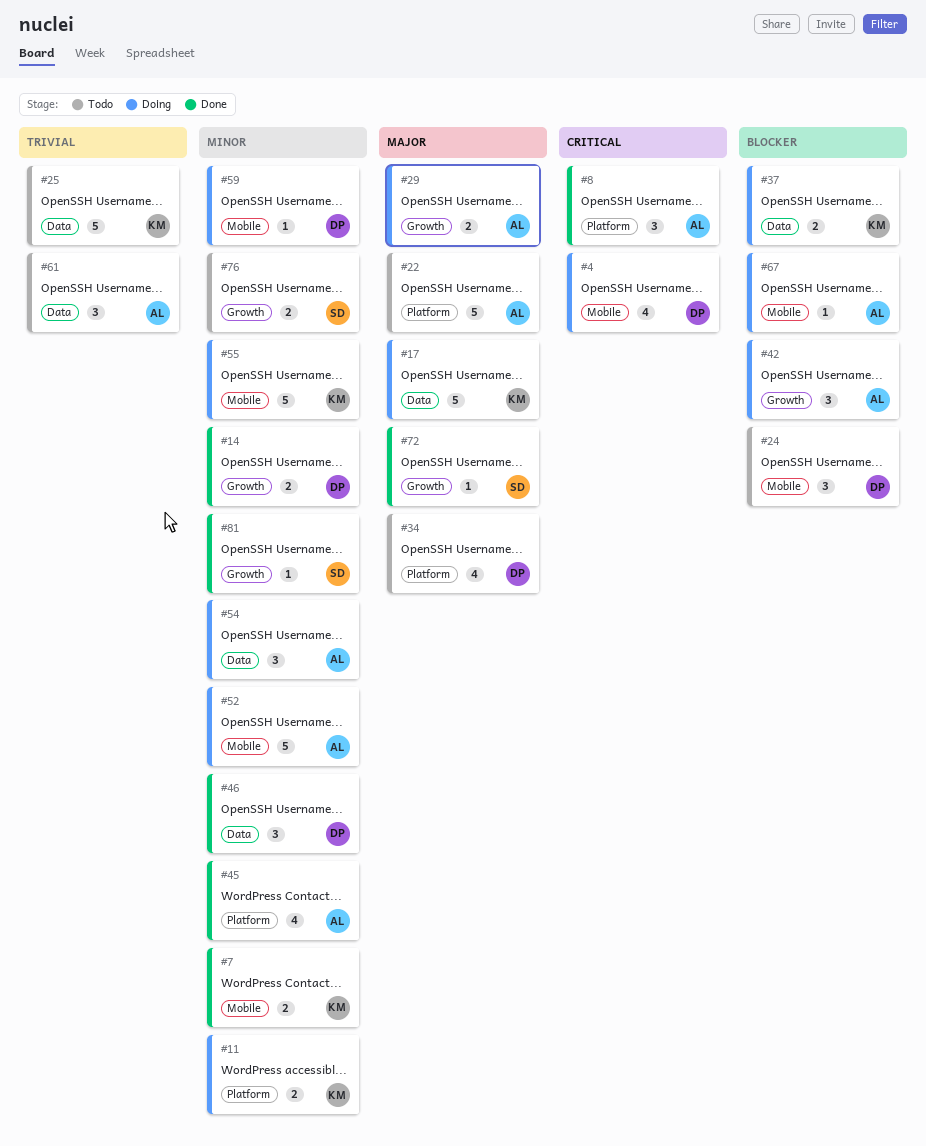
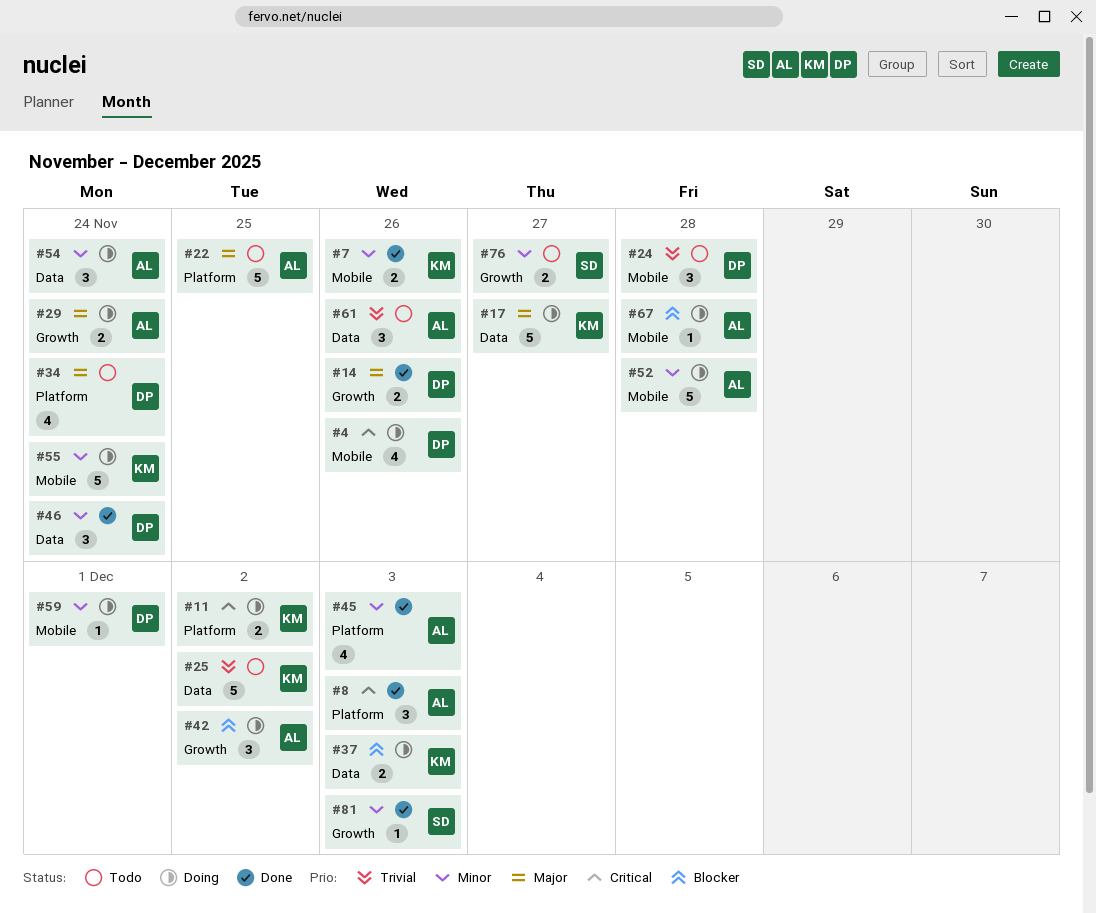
#11, priority: Minor -> Critical
#14, priority: Minor -> Major
#24, priority: Blocker -> Trivial
#72: present -> none

